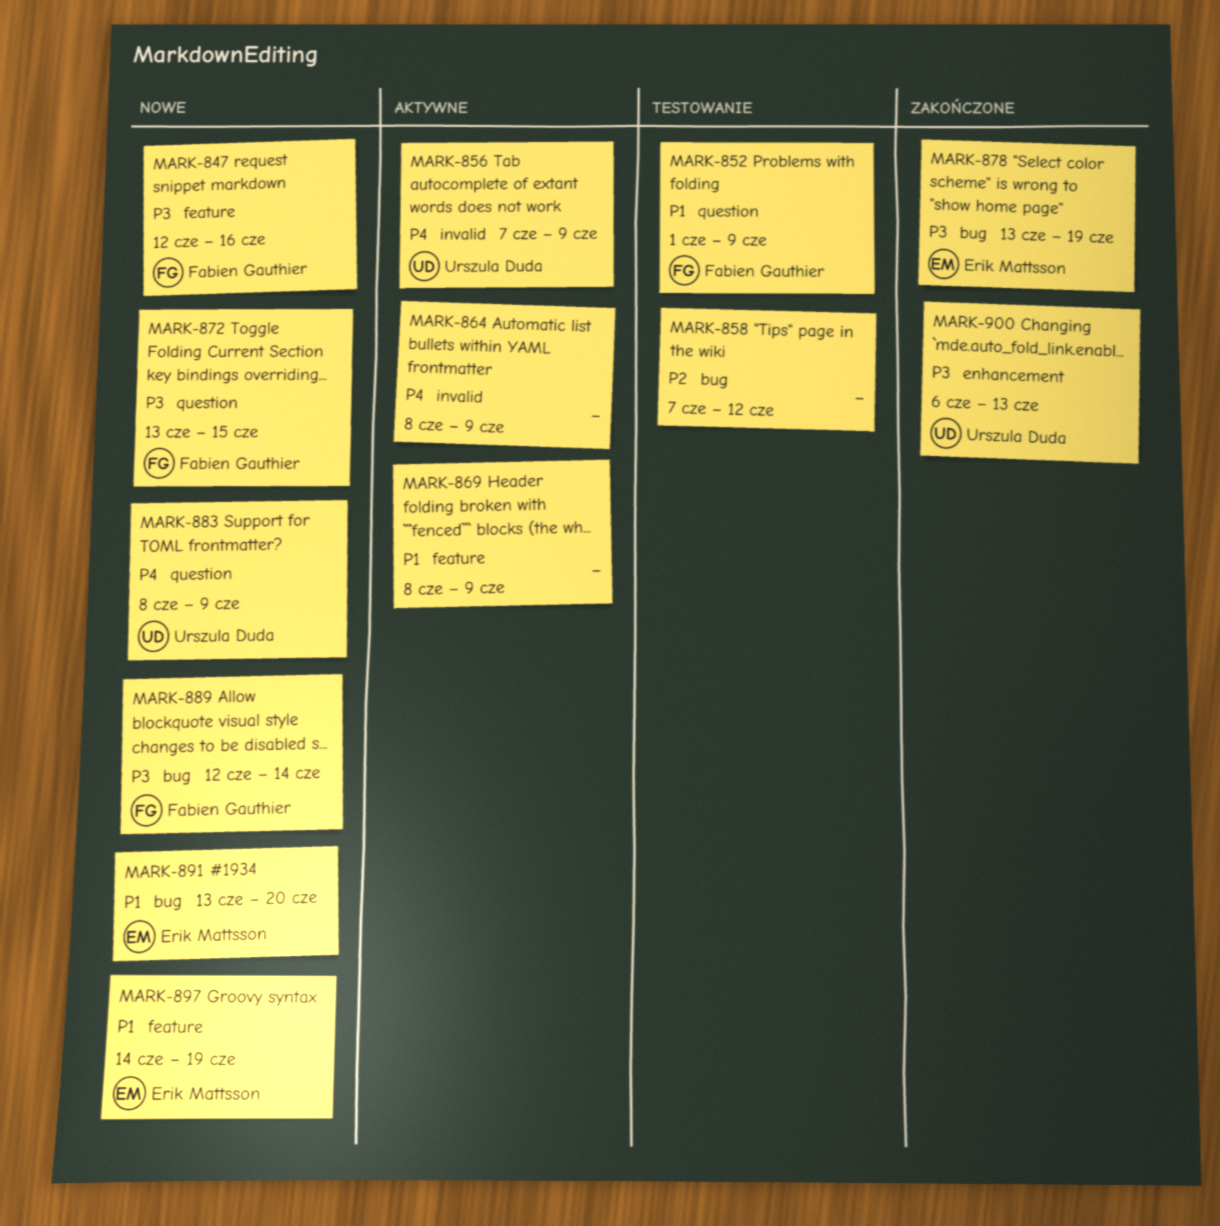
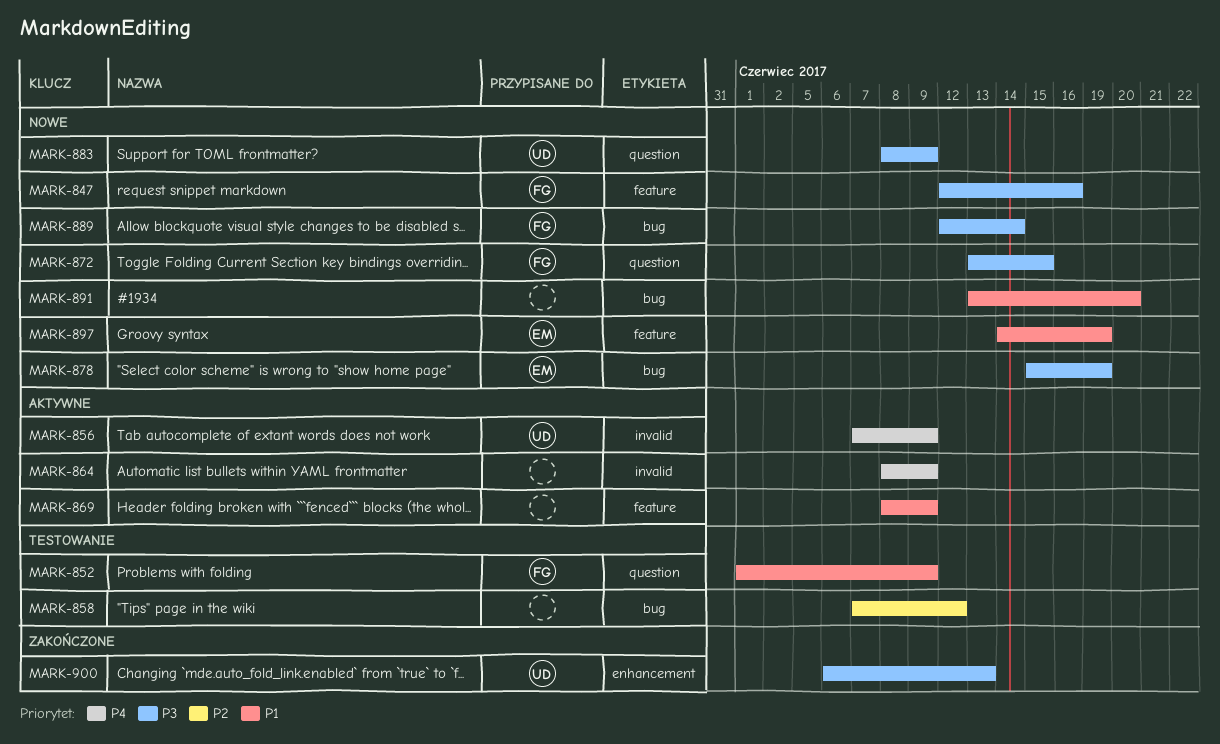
MARK-878, status: Zakończone -> Nowe
MARK-878, start: Jun 13 -> Jun 15
MARK-883, priority: P4 -> P3
MARK-891, owner: Erik Mattsson -> none

